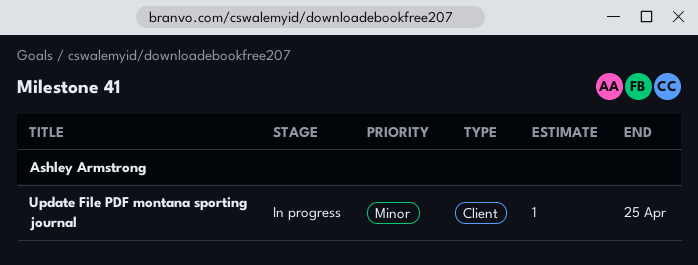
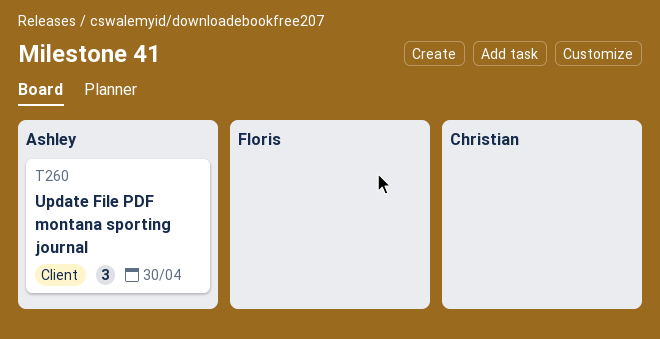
Update File PDF montana sporting journal, estimate: 1 -> 3
Update File PDF montana sporting journal, due: Apr 25 -> Apr 30

